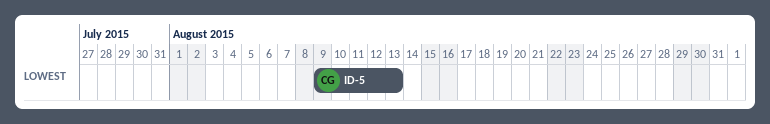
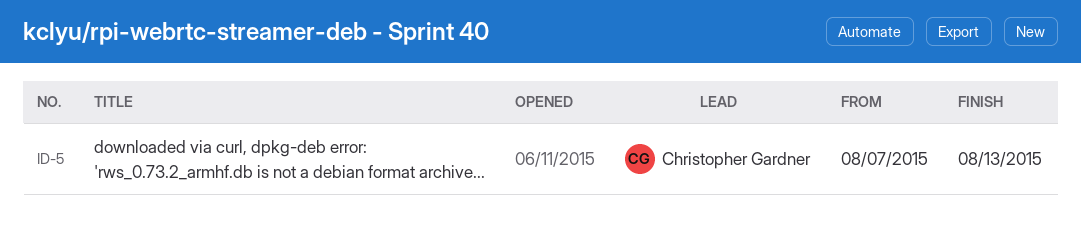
ID-5, start: Aug 9 -> Aug 7

